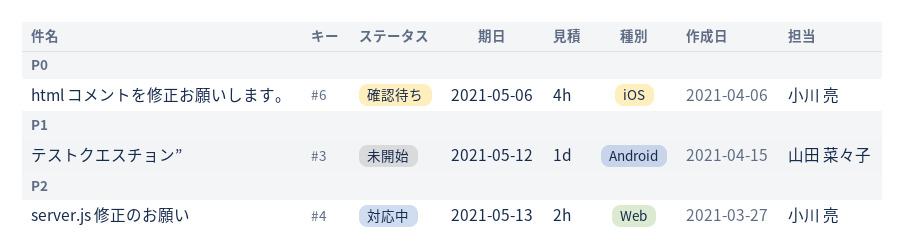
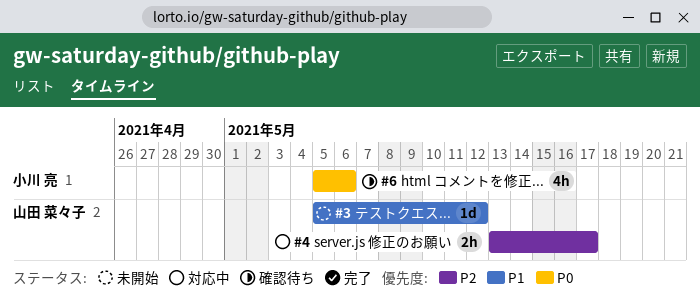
#4, owner: 小川 亮 -> 山田 菜々子
#4, due: May 13 -> May 17

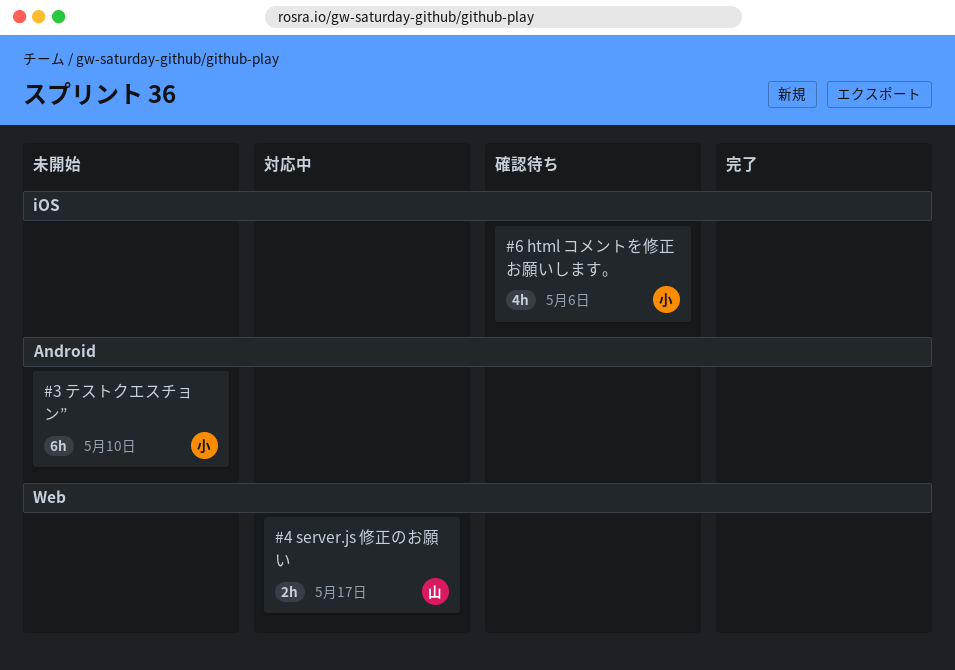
#3, owner: 山田 菜々子 -> 小川 亮
#3, estimate: 1d -> 6h
#3, due: May 12 -> May 10

